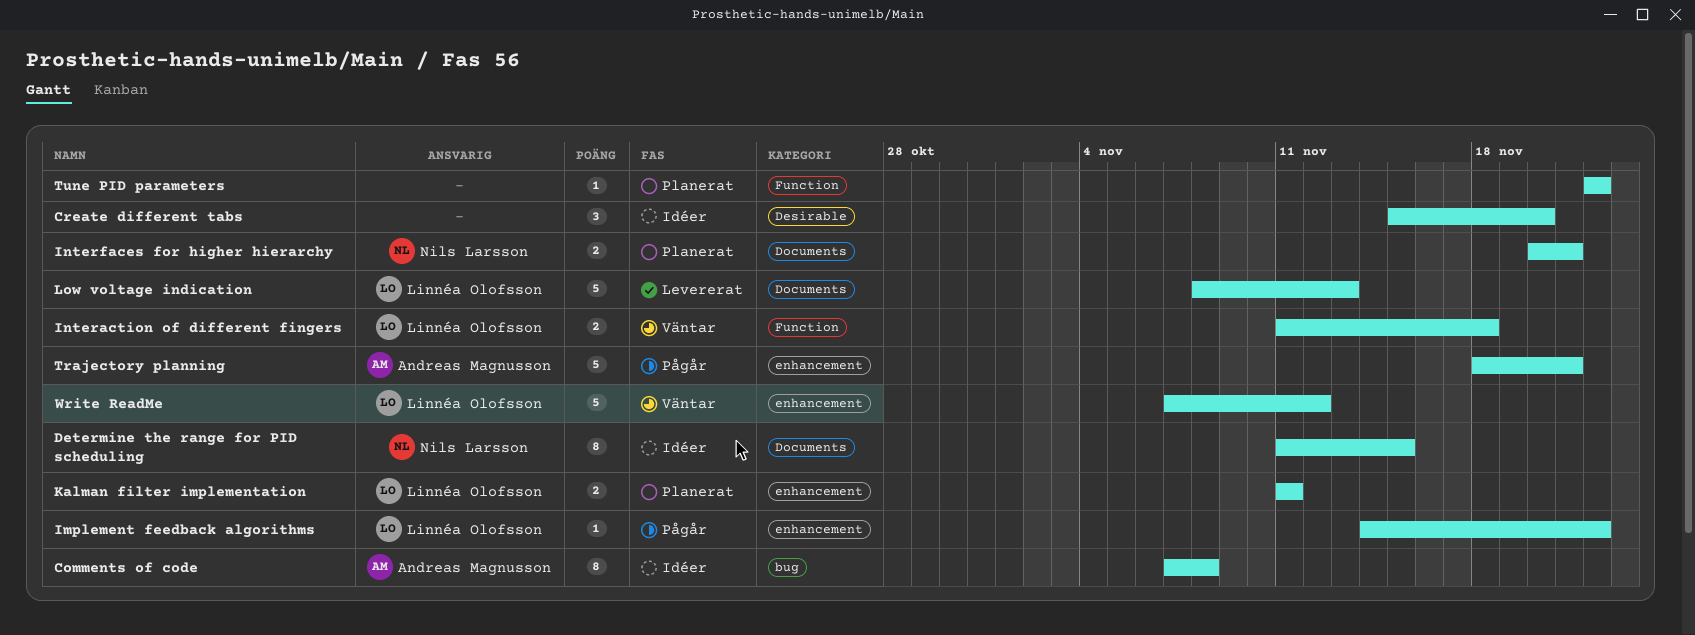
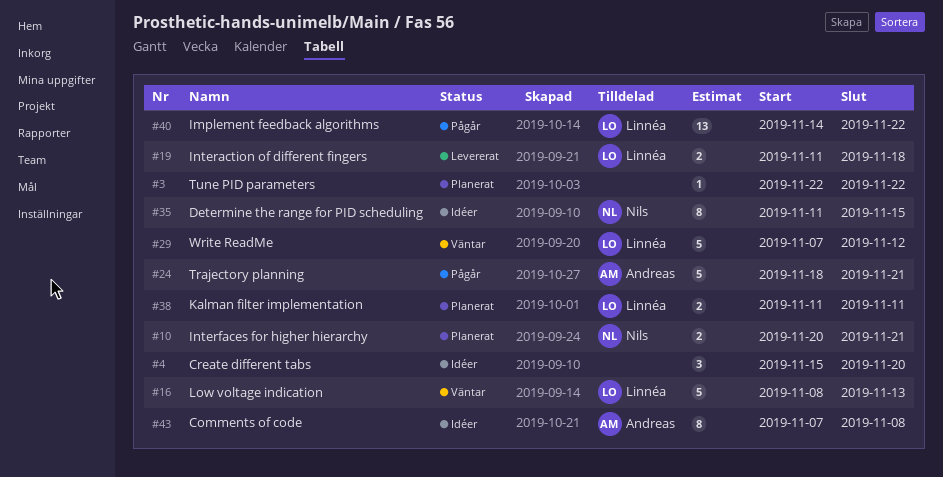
Implement feedback algorithms, estimate: 1 -> 13
Interaction of different fingers, status: Väntar -> Levererat
Low voltage indication, status: Levererat -> Väntar

